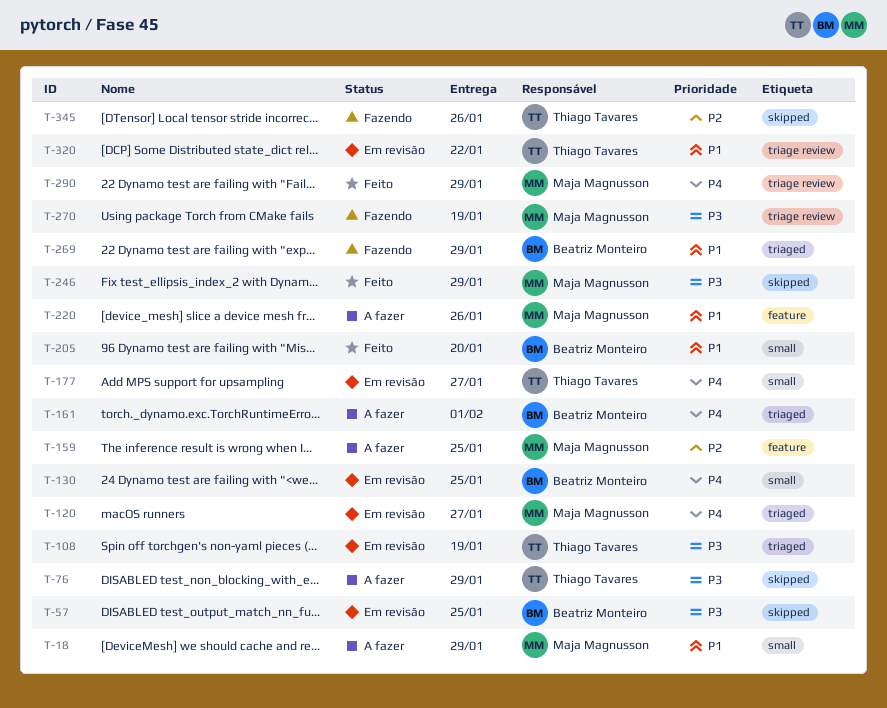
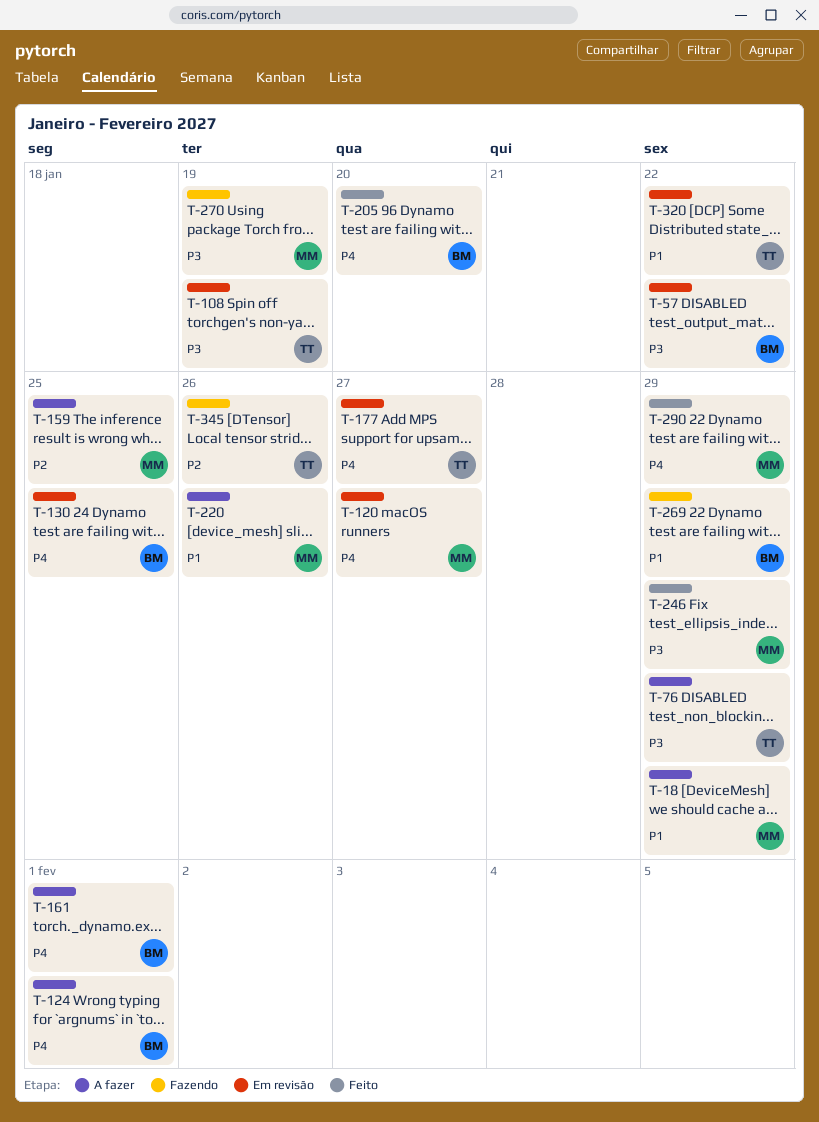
T-57, due: Jan 25 -> Jan 22
T-124: none -> present
T-205, priority: P1 -> P4

